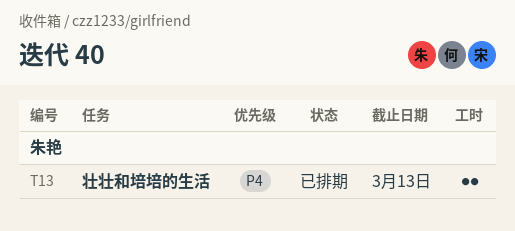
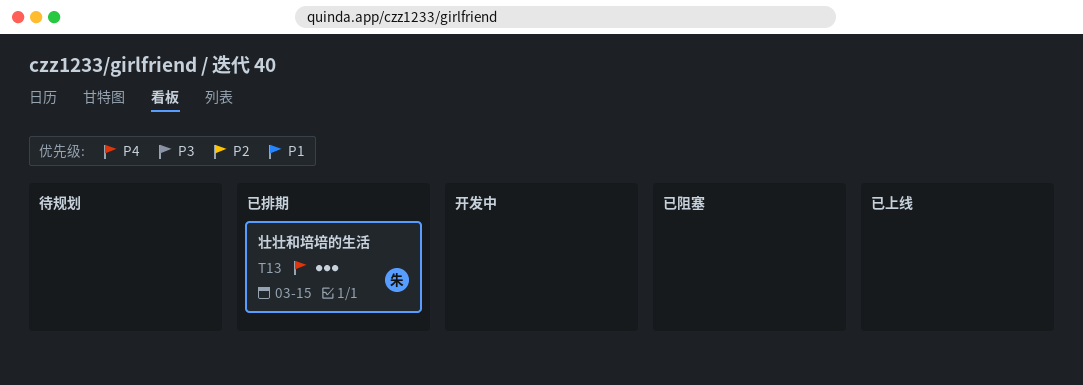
T13, estimate: 2 -> 3
T13, due: Mar 13 -> Mar 15

